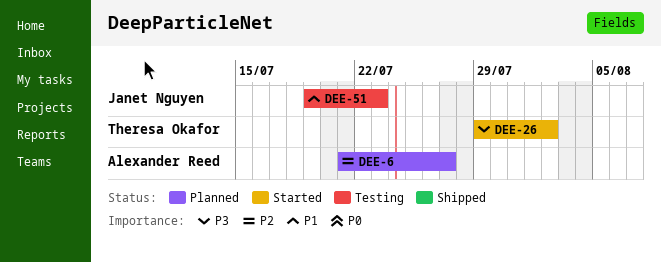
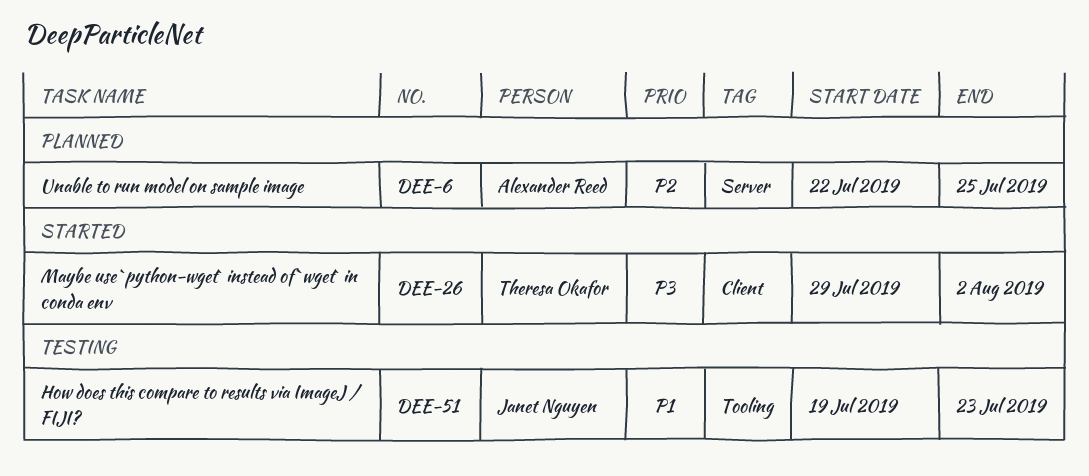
DEE-6, start: Jul 21 -> Jul 22
DEE-6, due: Jul 27 -> Jul 25

